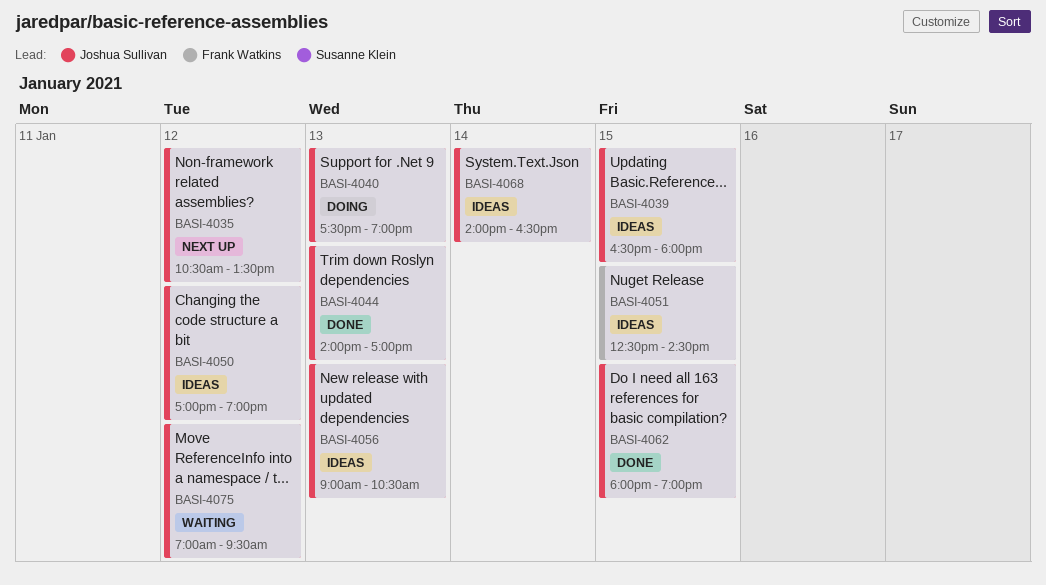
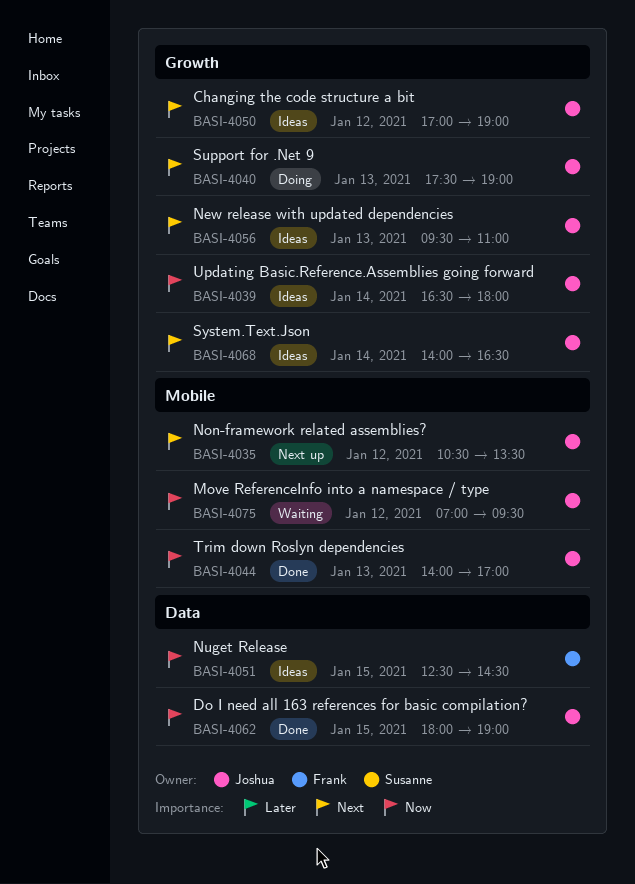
BASI-4039, day: Jan 15 -> Jan 14
BASI-4056, begins: 09:00 -> 09:30
BASI-4056, ends: 10:30 -> 11:00

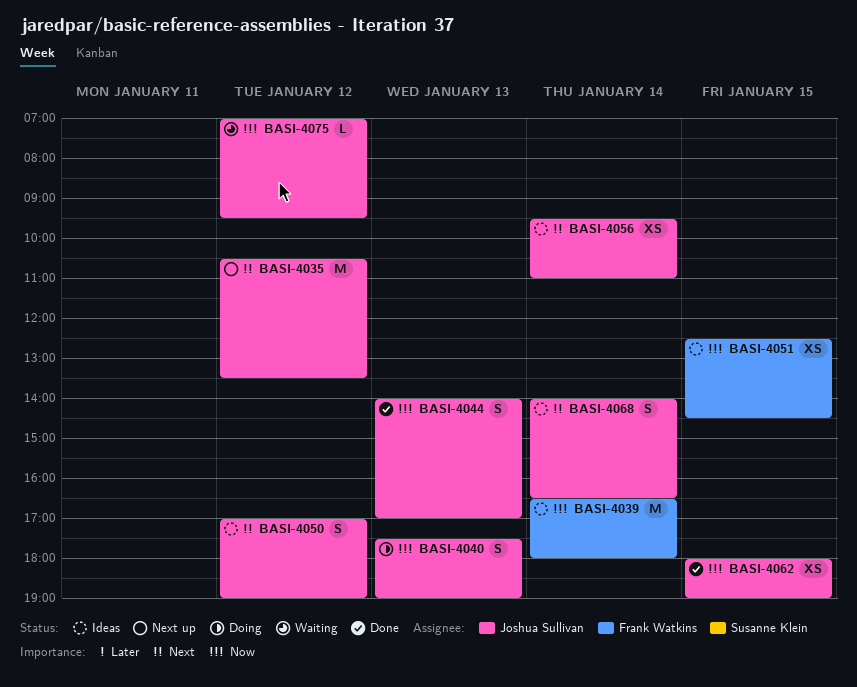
BASI-4039, owner: Joshua Sullivan -> Frank Watkins
BASI-4040, priority: Next -> Now
BASI-4056, day: Jan 13 -> Jan 14

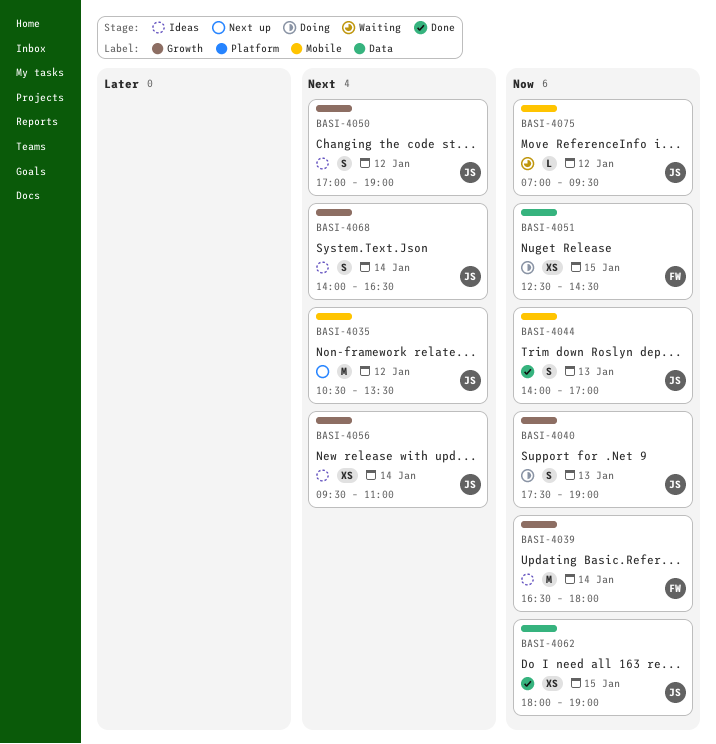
BASI-4051, status: Ideas -> Doing

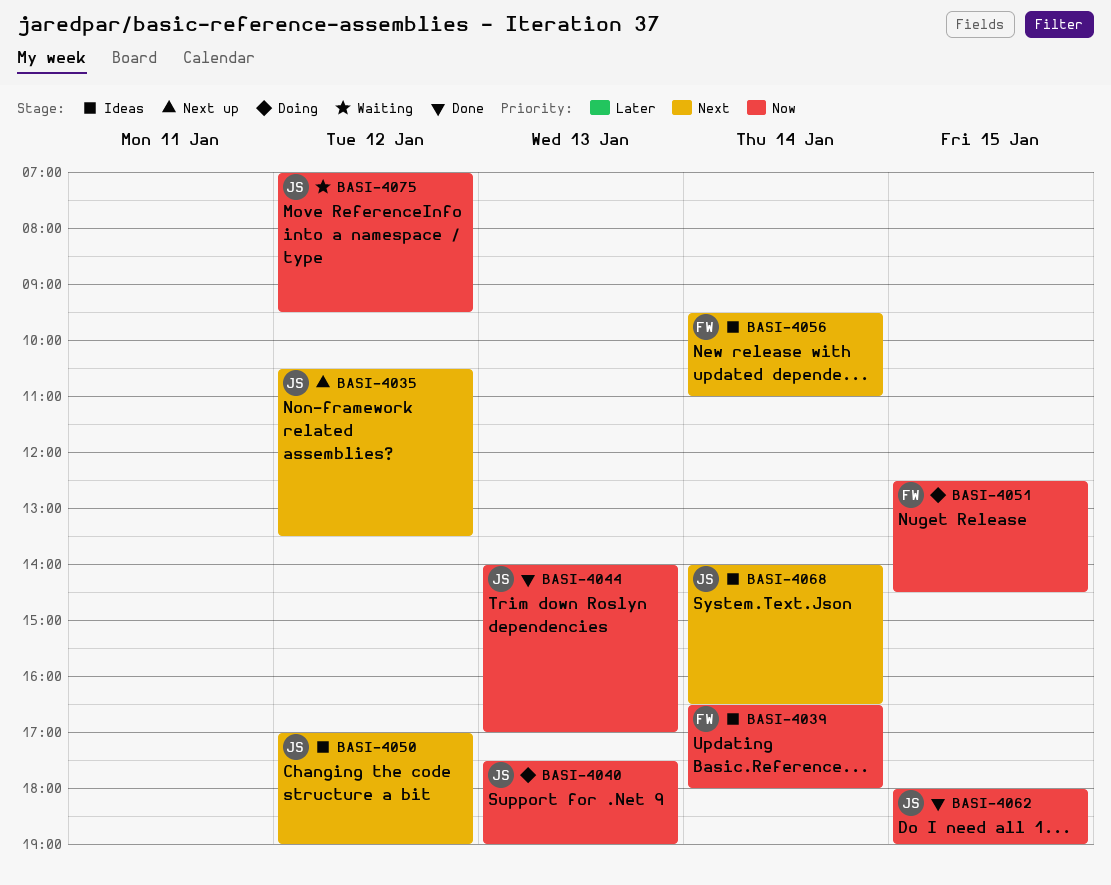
BASI-4056, owner: JS -> FW

